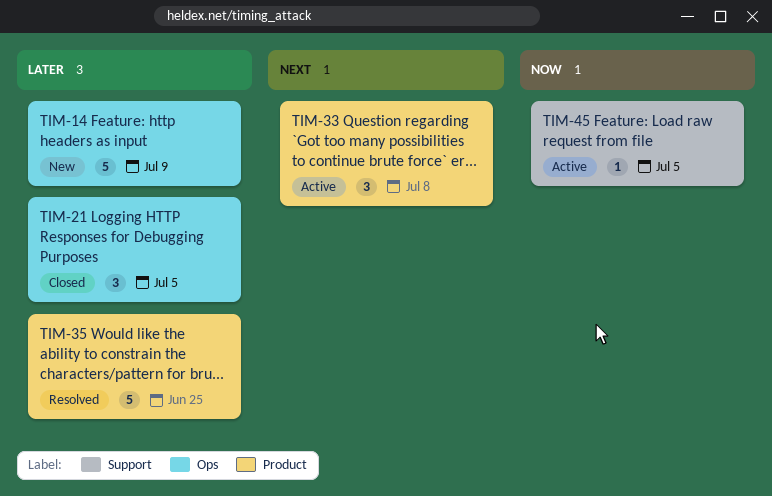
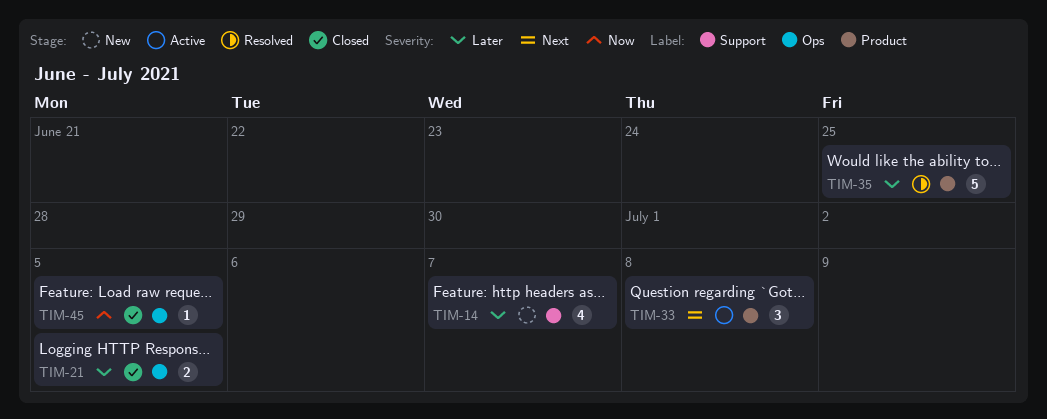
TIM-14, label: Ops -> Support
TIM-14, estimate: 5 -> 4
TIM-14, due: Jul 9 -> Jul 7
TIM-21, estimate: 3 -> 2
TIM-45, status: Active -> Closed
TIM-45, label: Support -> Ops

